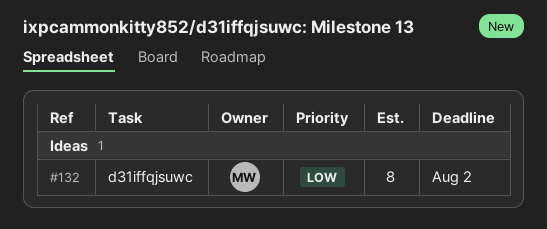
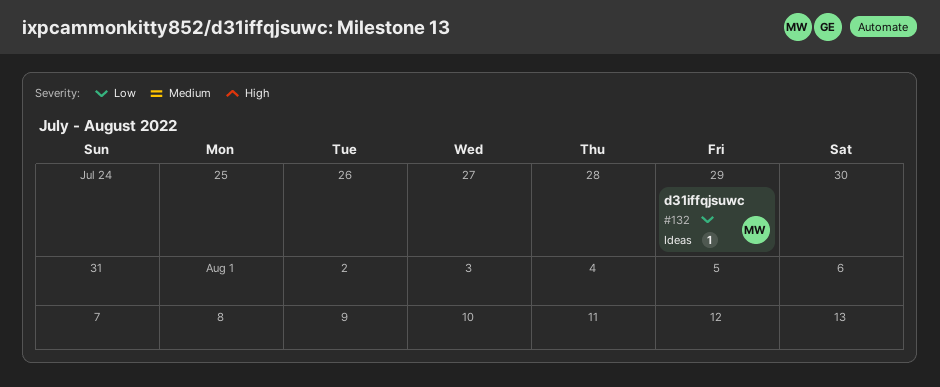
#132, estimate: 8 -> 1
#132, due: Aug 2 -> Jul 29

